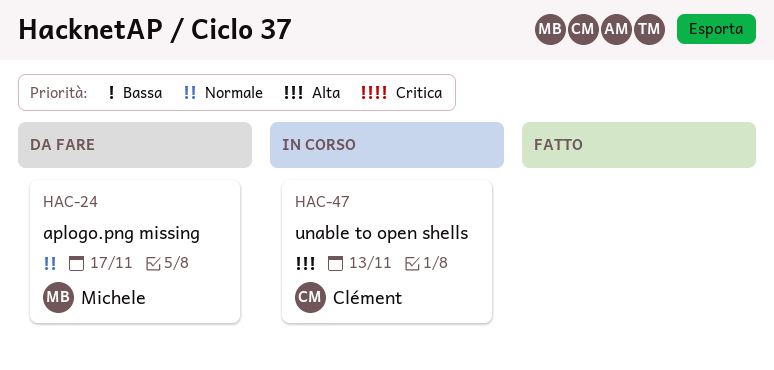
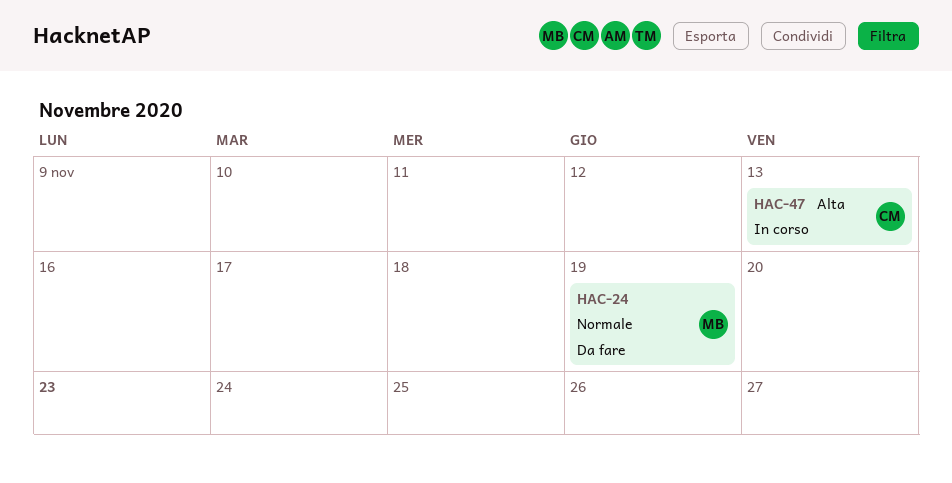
HAC-24, due: Nov 17 -> Nov 19

